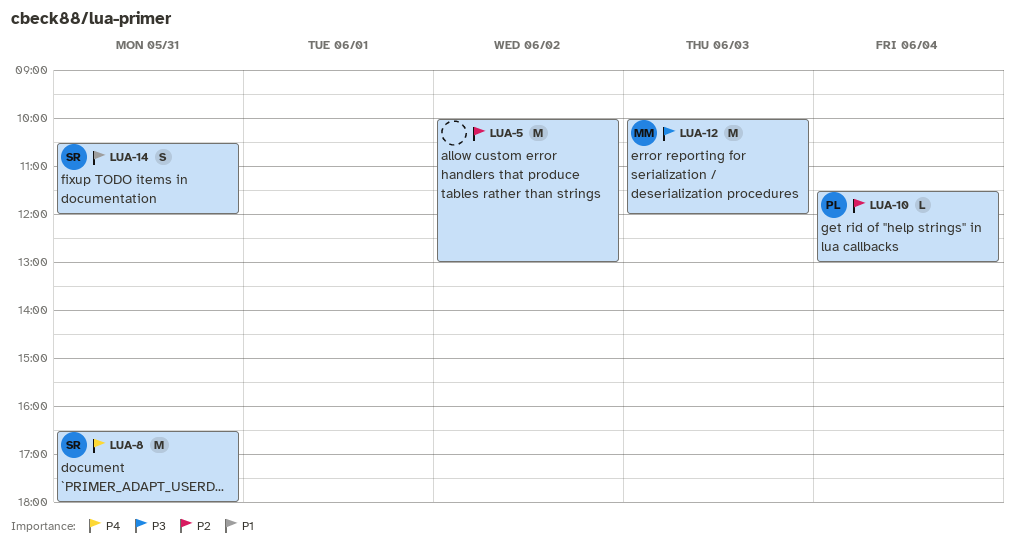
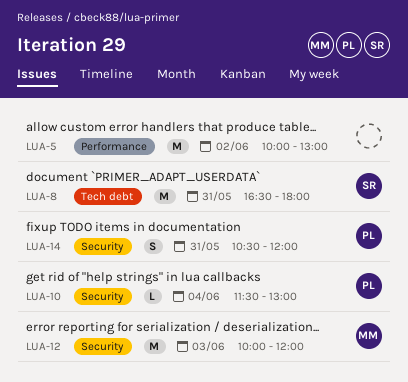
LUA-14, owner: SR -> PL

